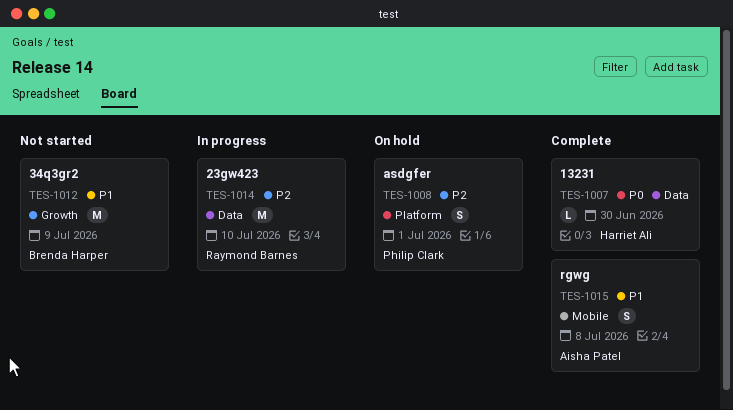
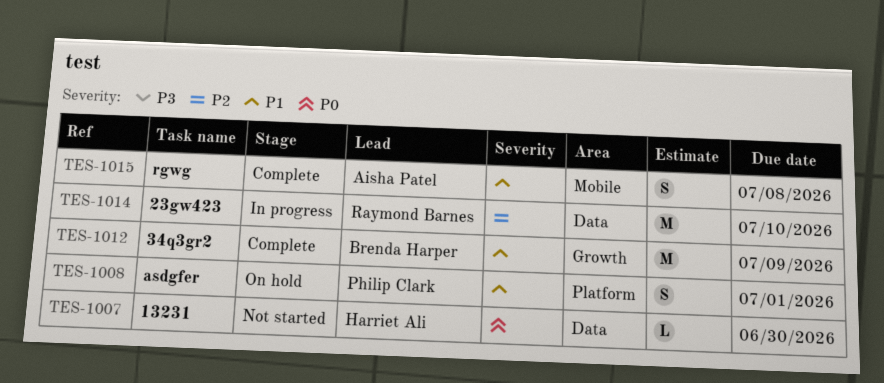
TES-1007, status: Complete -> Not started
TES-1008, priority: P2 -> P1
TES-1012, status: Not started -> Complete

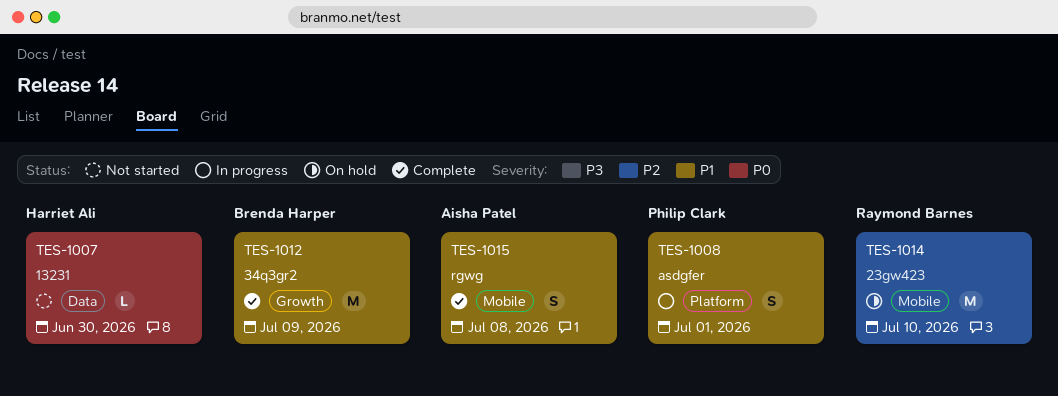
TES-1008, status: On hold -> In progress
TES-1014, status: In progress -> On hold
TES-1014, label: Data -> Mobile

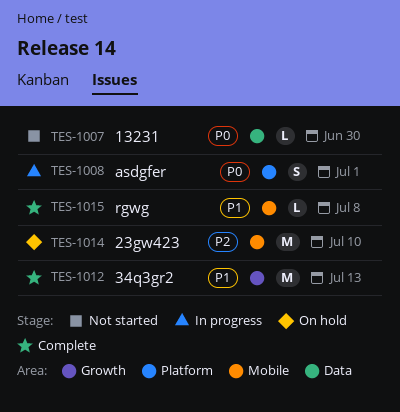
TES-1008, priority: P1 -> P0
TES-1012, due: Jul 9 -> Jul 13
TES-1015, estimate: S -> L

